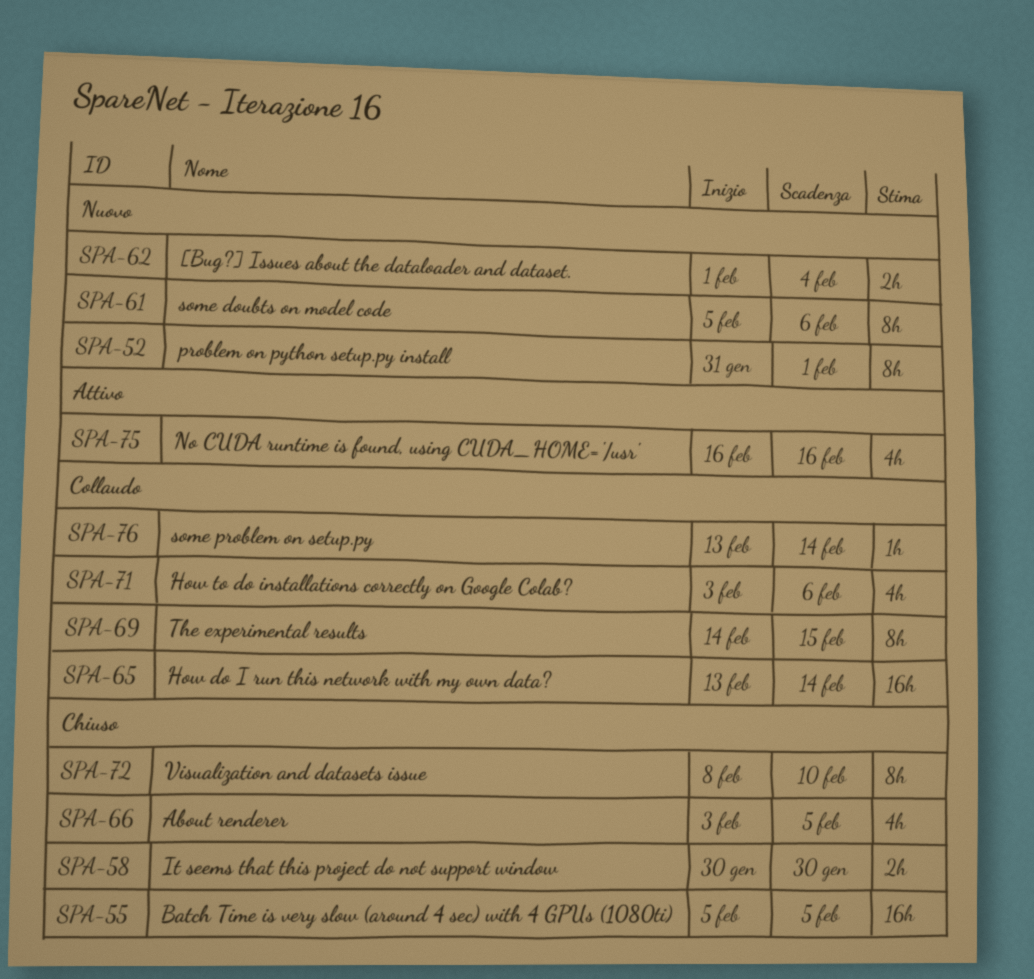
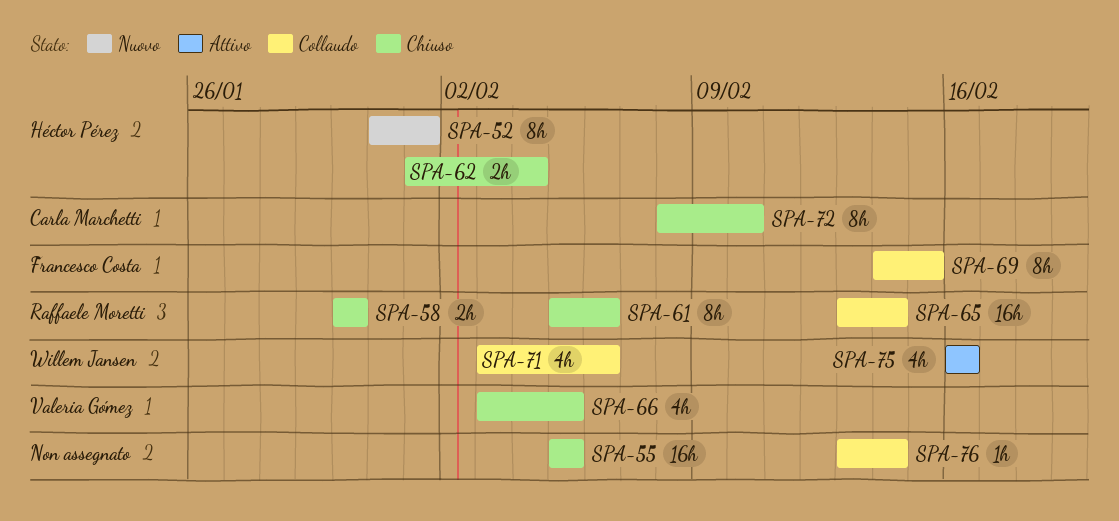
SPA-61, status: Nuovo -> Chiuso
SPA-62, status: Nuovo -> Chiuso

